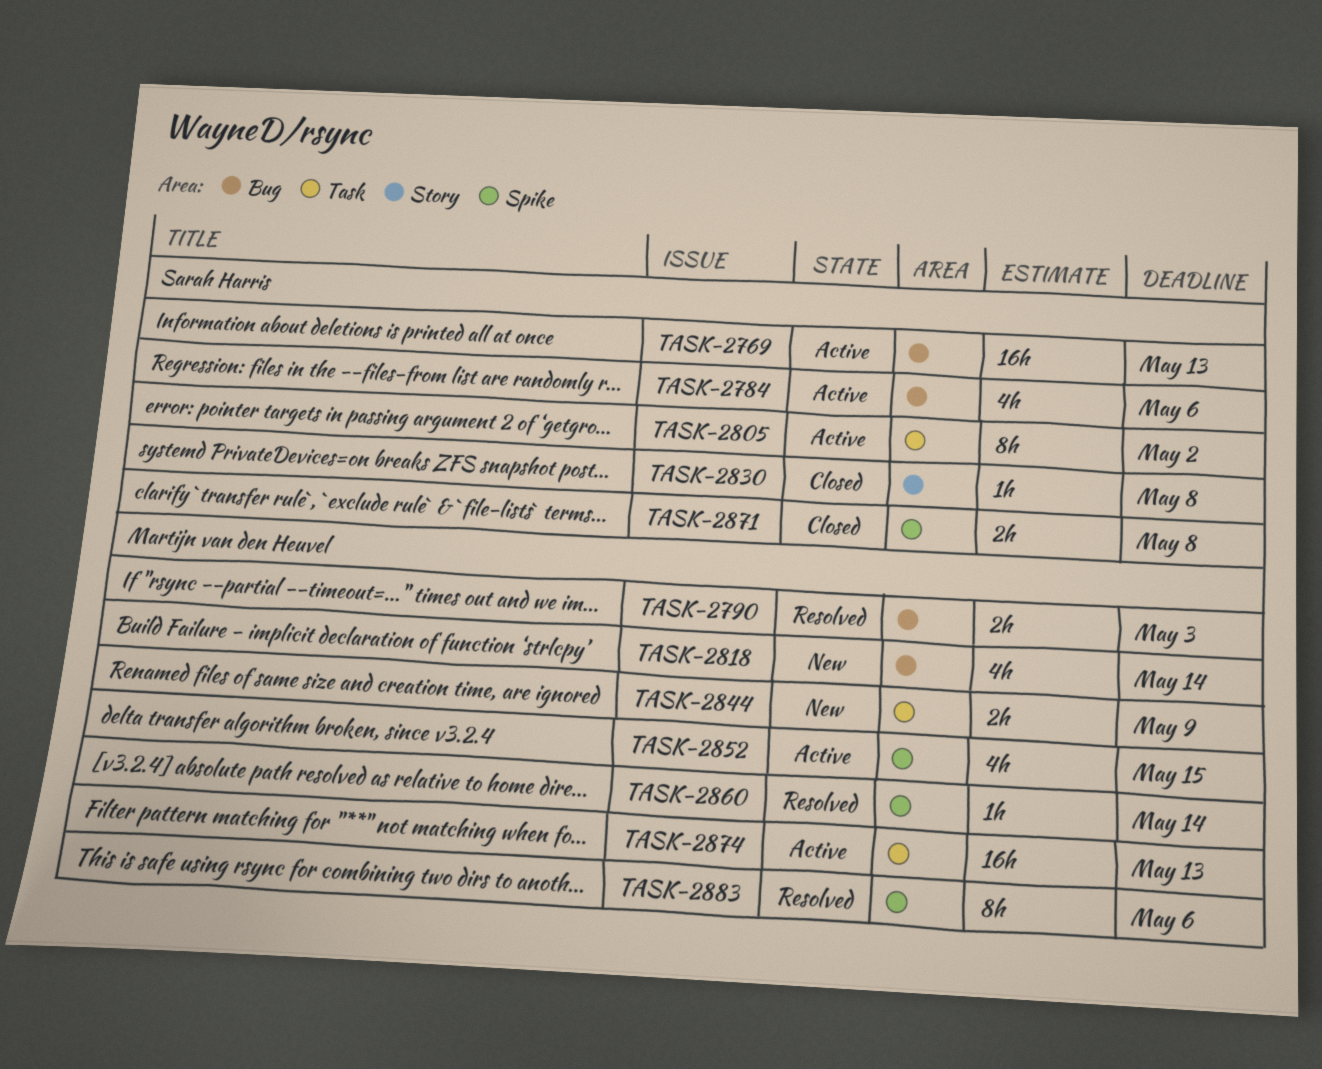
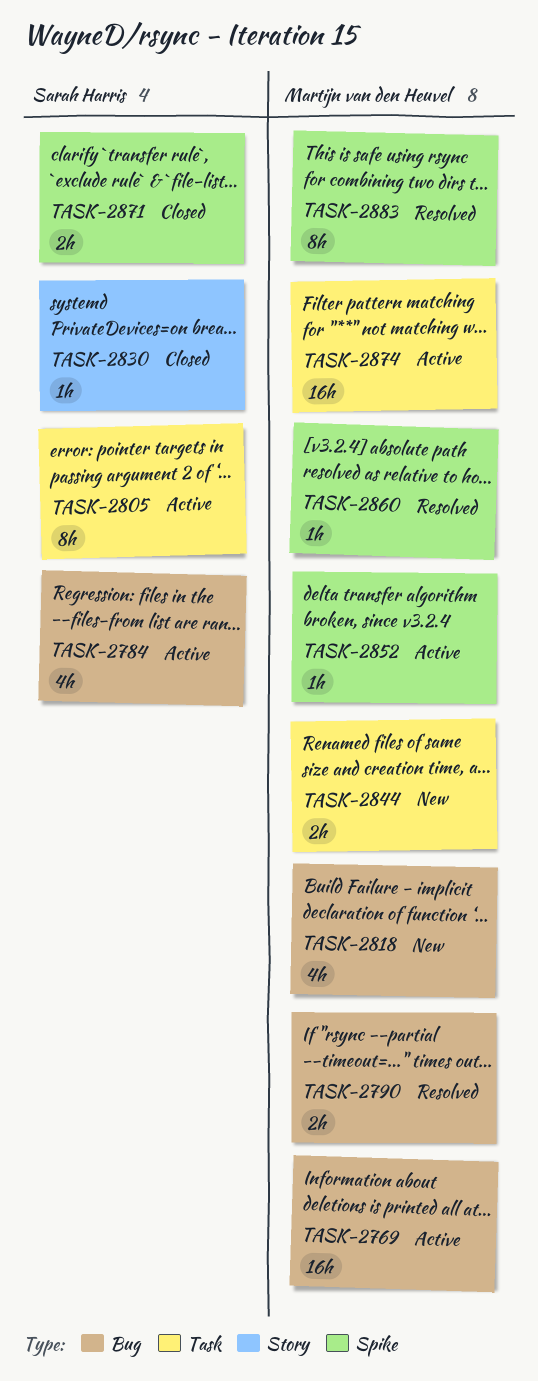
TASK-2769, owner: Sarah Harris -> Martijn van den Heuvel
TASK-2852, estimate: 4h -> 1h

